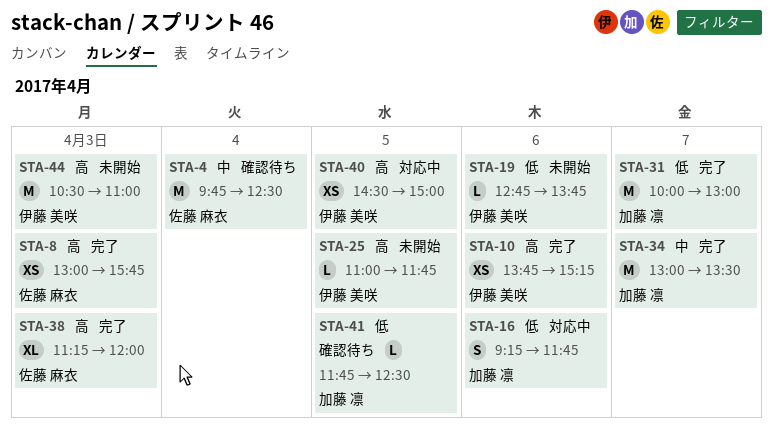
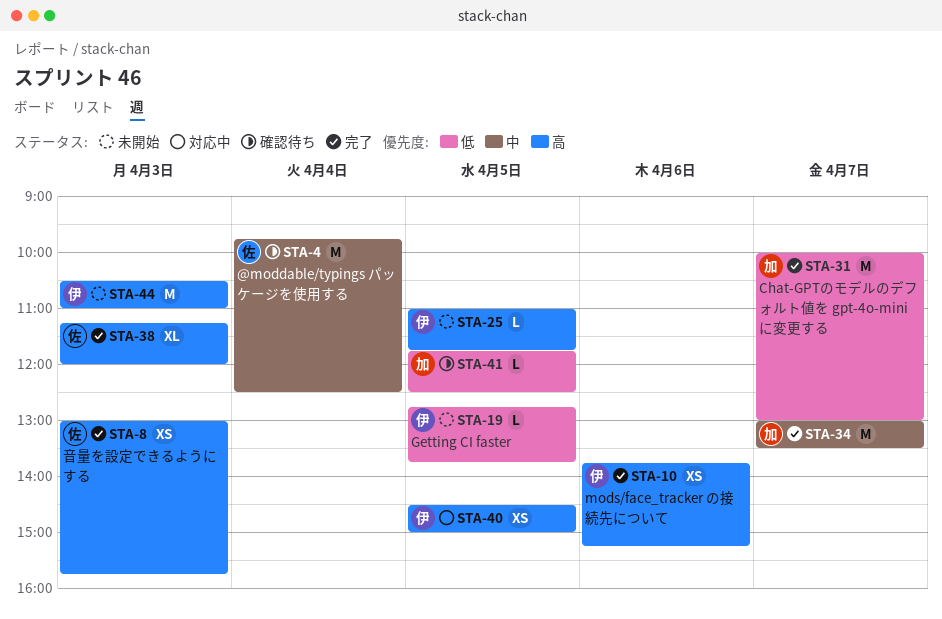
STA-16: present -> none
STA-19, day: Apr 6 -> Apr 5

